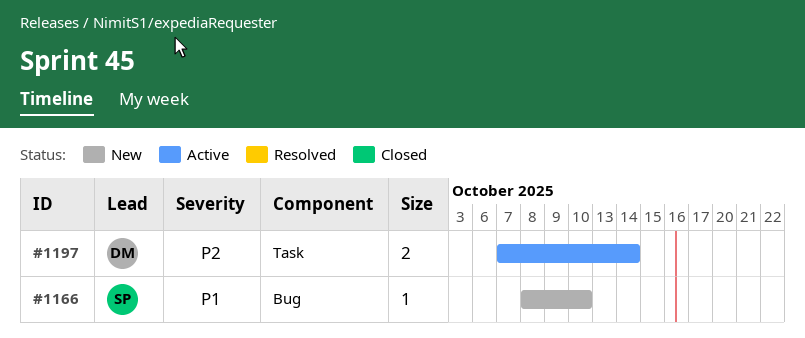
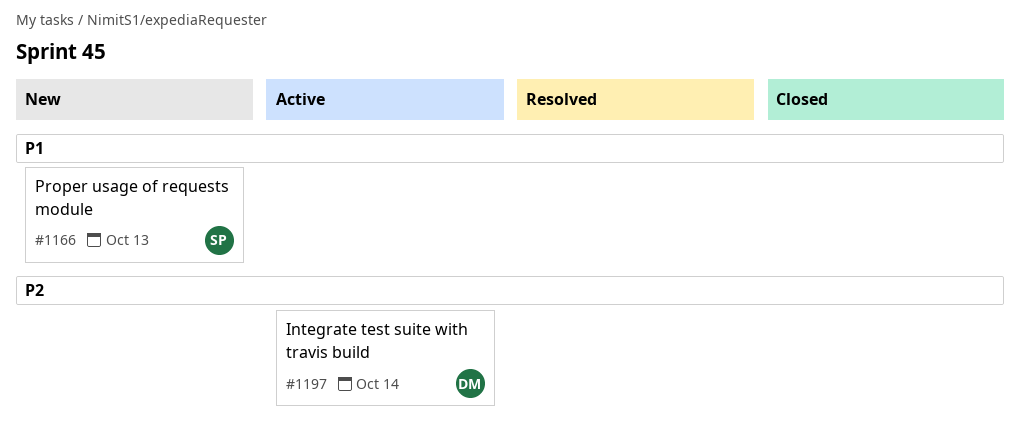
#1166, due: Oct 10 -> Oct 13

